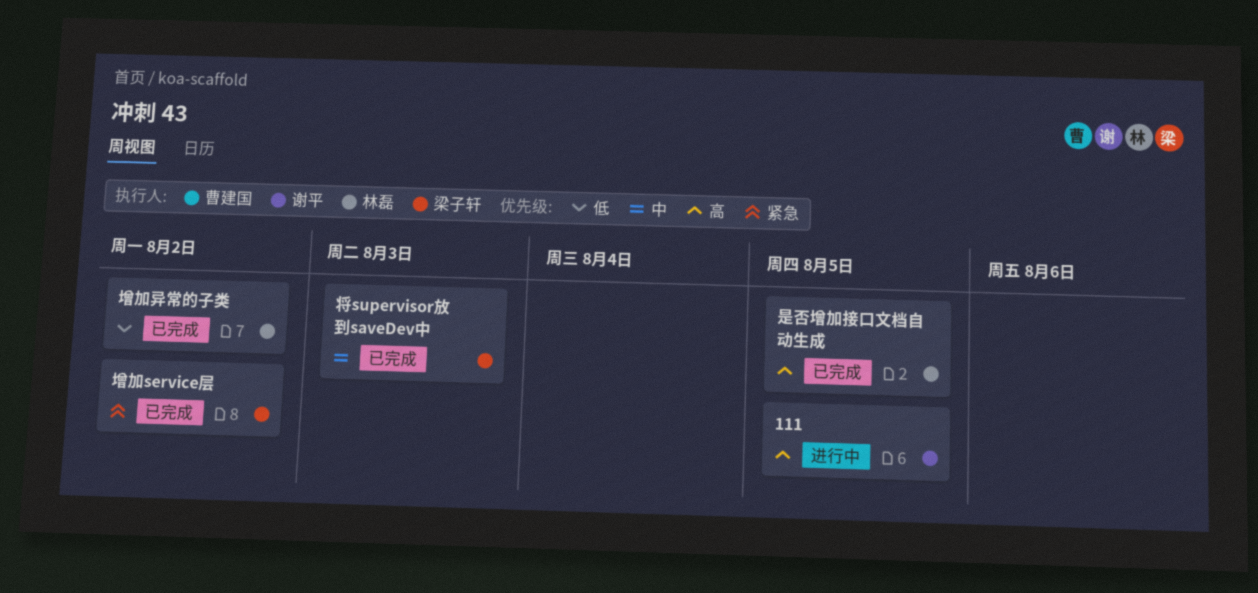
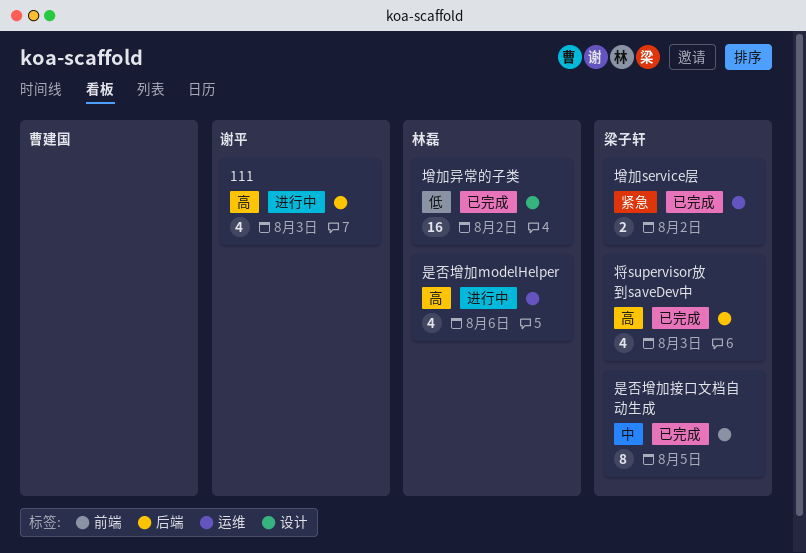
111, due: Aug 5 -> Aug 3
将supervisor放到saveDev中, priority: 中 -> 高
是否增加modelHelper: none -> present
是否增加接口文档自动生成, owner: 林磊 -> 梁子轩
是否增加接口文档自动生成, priority: 高 -> 中

